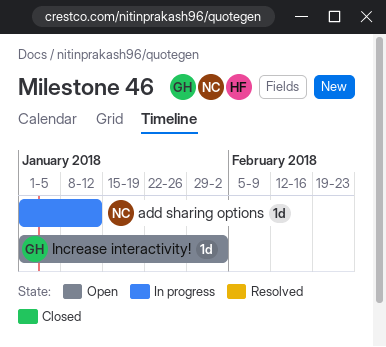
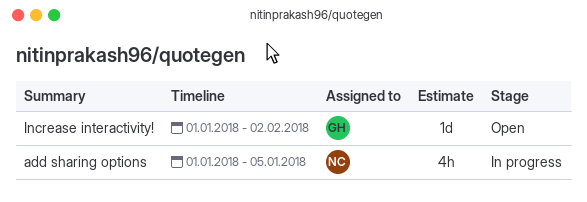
add sharing options, estimate: 1d -> 4h
add sharing options, due: Jan 12 -> Jan 5

